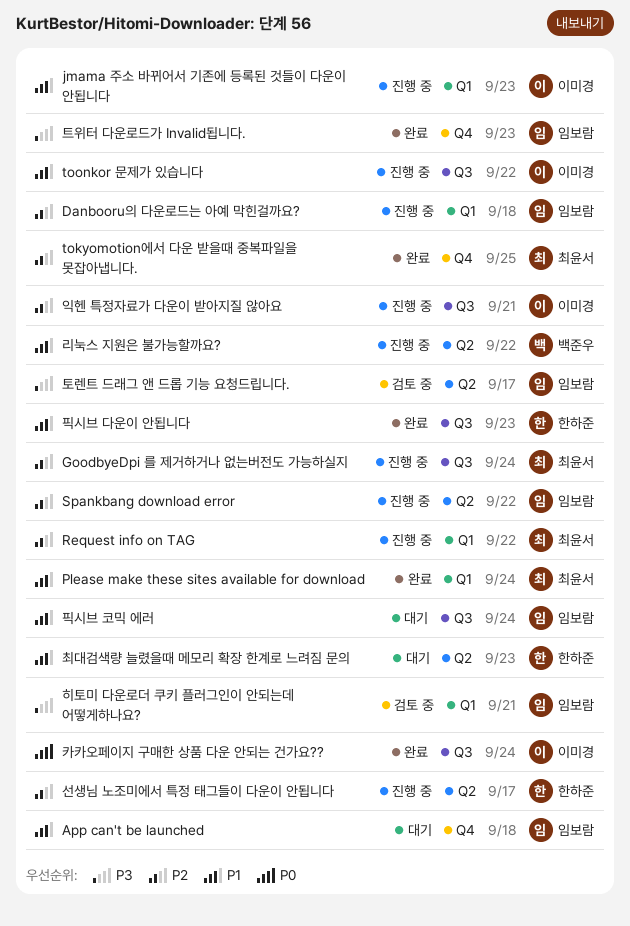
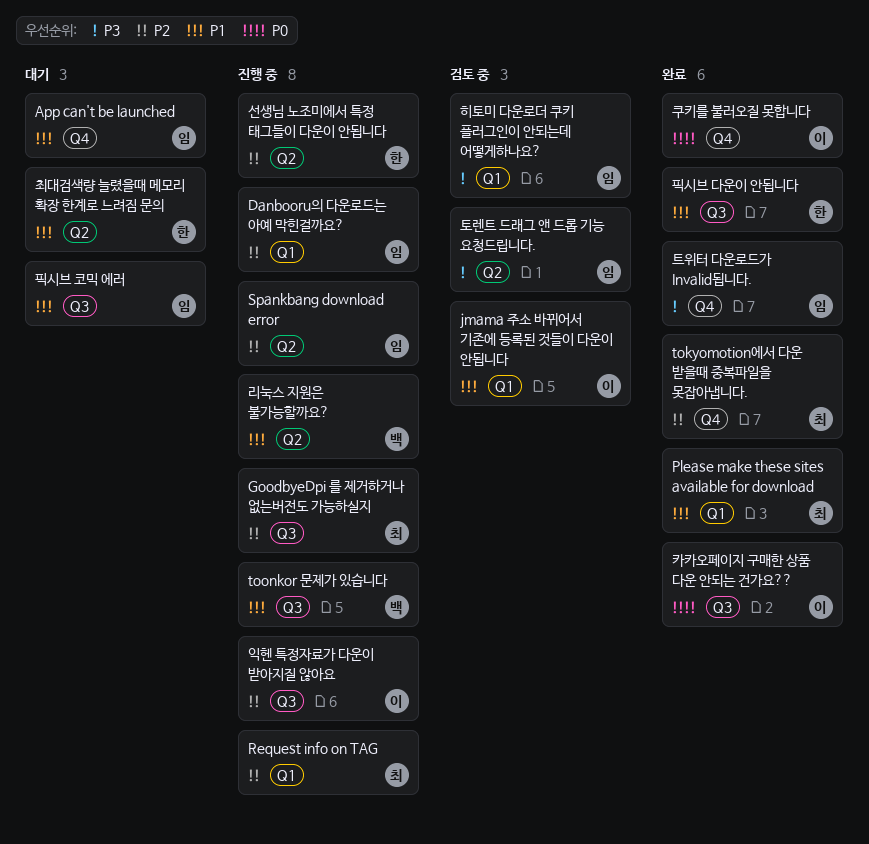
jmama 주소 바뀌어서 기존에 등록된 것들이 다운이 안됩니다, status: 진행 중 -> 검토 중
toonkor 문제가 있습니다, owner: 이미경 -> 백준우
쿠키를 불러오질 못합니다: none -> present

